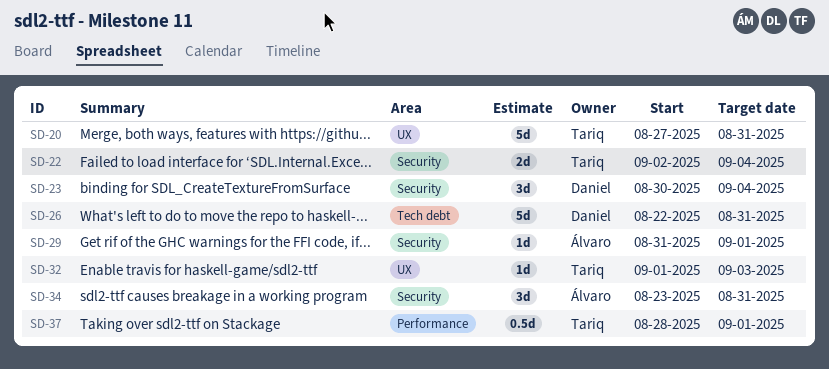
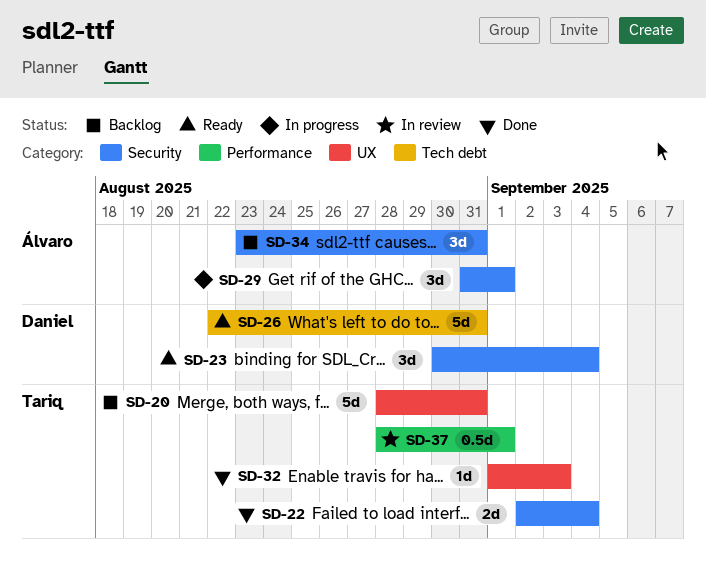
SD-20, start: Aug 27 -> Aug 28
SD-29, estimate: 1d -> 3d

